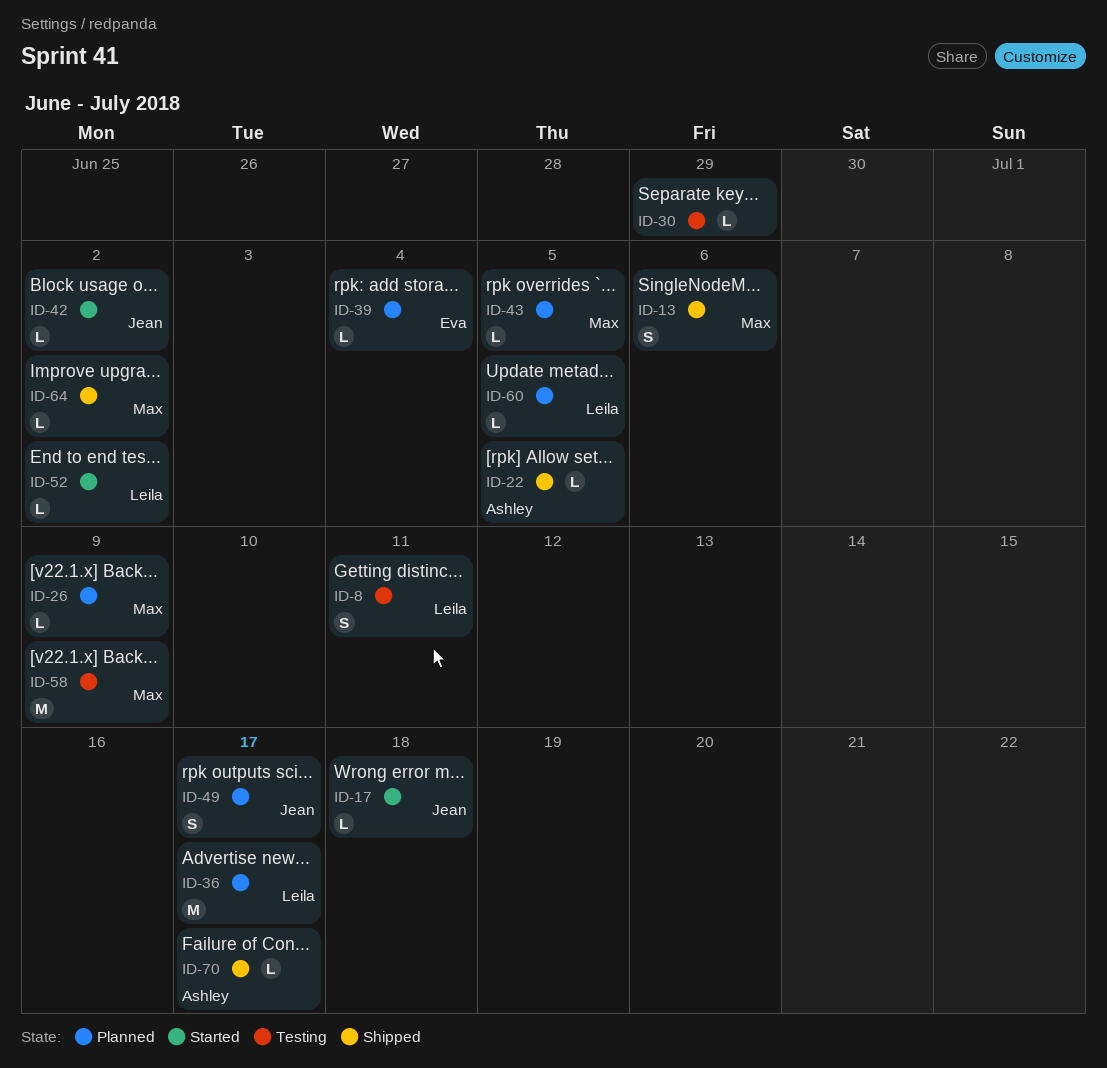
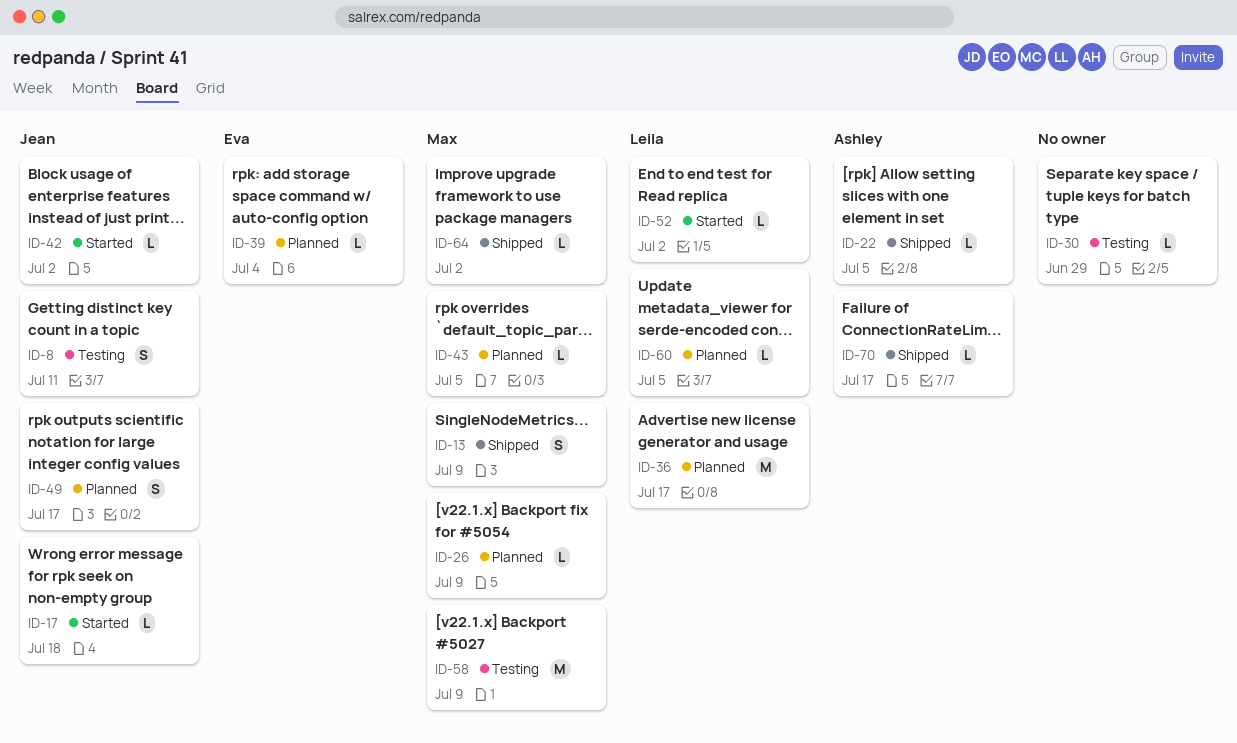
ID-8, owner: Leila -> Jean
ID-13, due: Jul 6 -> Jul 9

